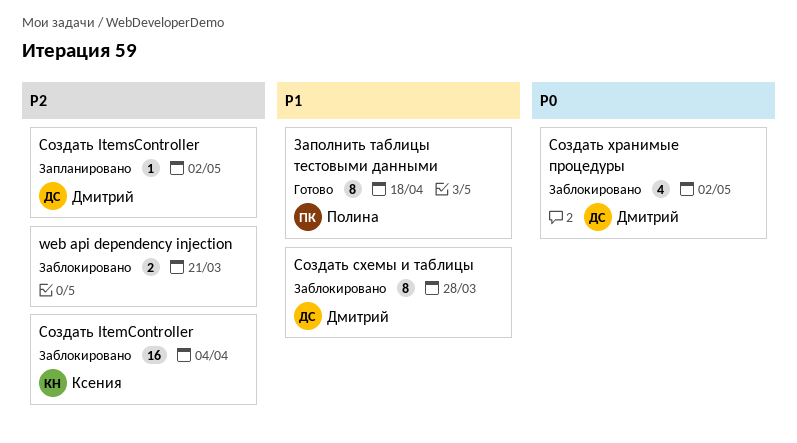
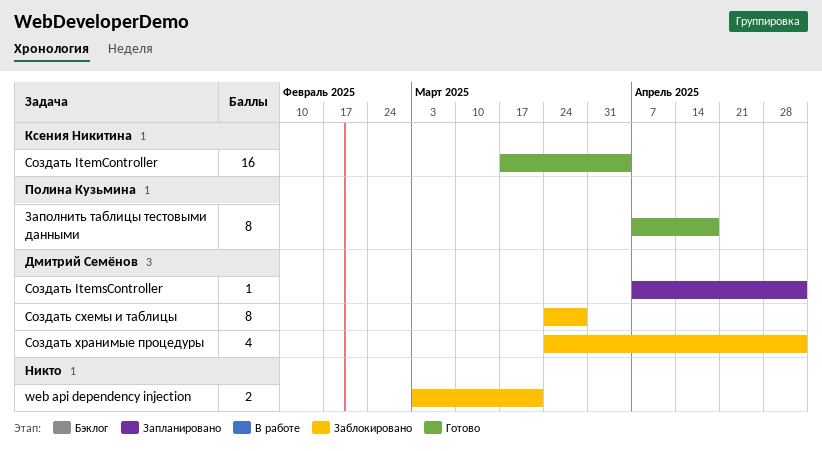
Создать ItemController, status: Заблокировано -> Готово

